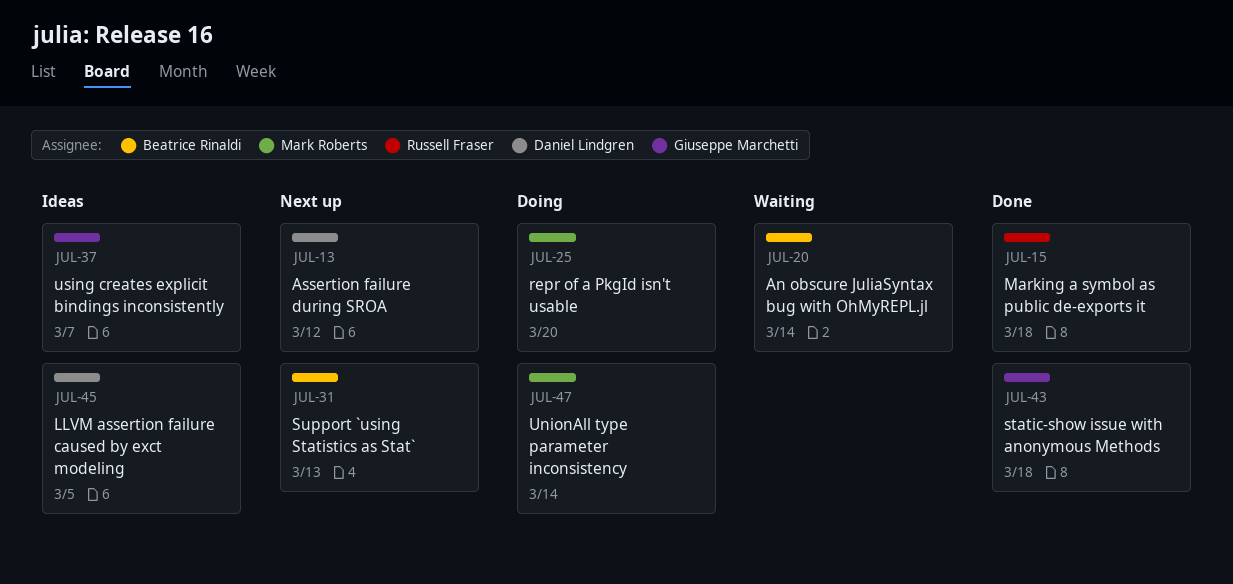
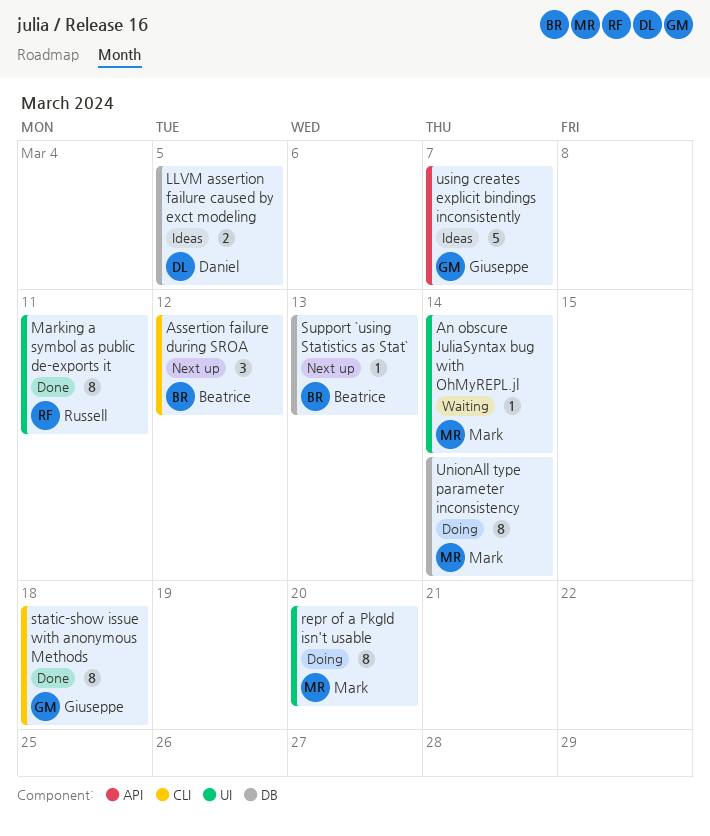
An obscure JuliaSyntax bug with OhMyREPL.jl, owner: Beatrice Rinaldi -> Mark Roberts
Assertion failure during SROA, owner: Daniel Lindgren -> Beatrice Rinaldi
Marking a symbol as public de-exports it, due: Mar 18 -> Mar 11

